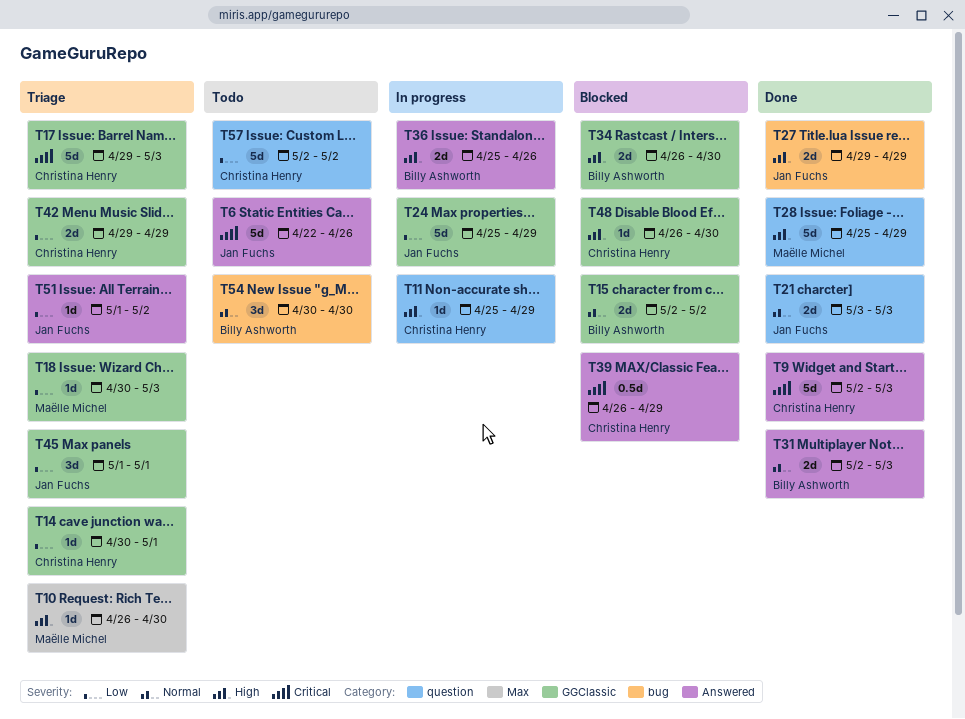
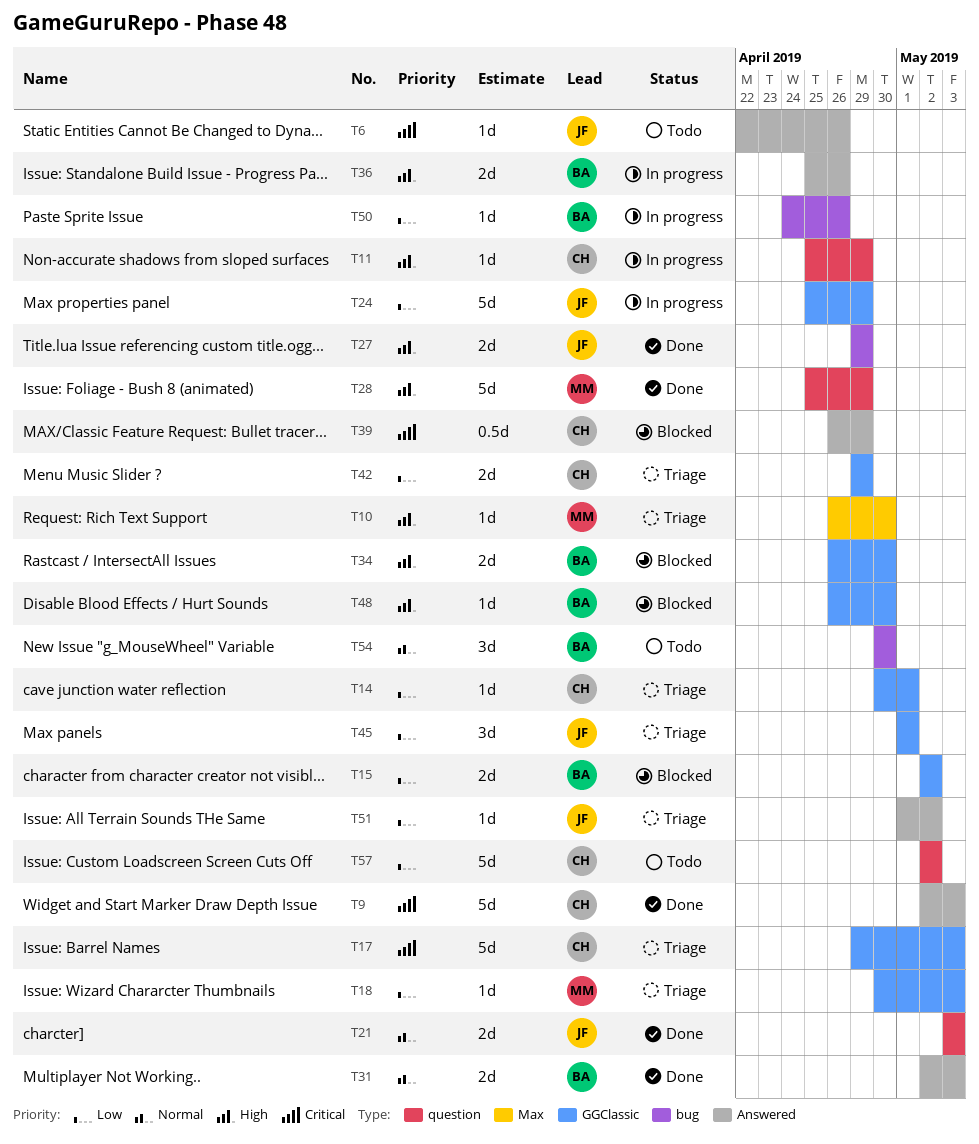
T6, estimate: 5d -> 1d
T15, priority: Normal -> Low
T48, owner: Christina Henry -> Billy Ashworth
T50: none -> present

